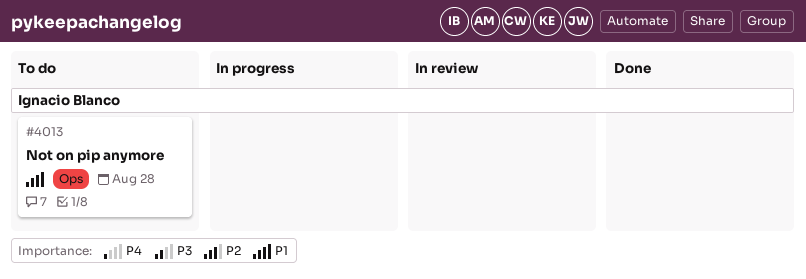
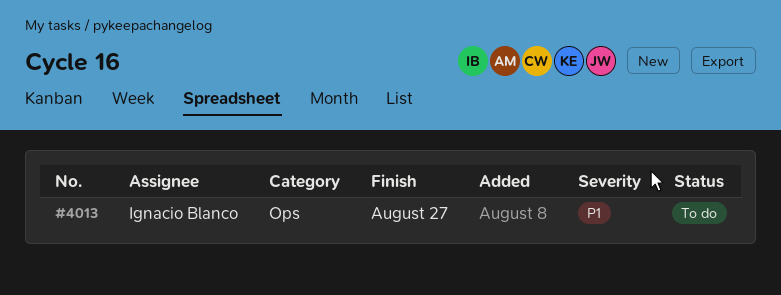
#4013, due: Aug 28 -> Aug 27

